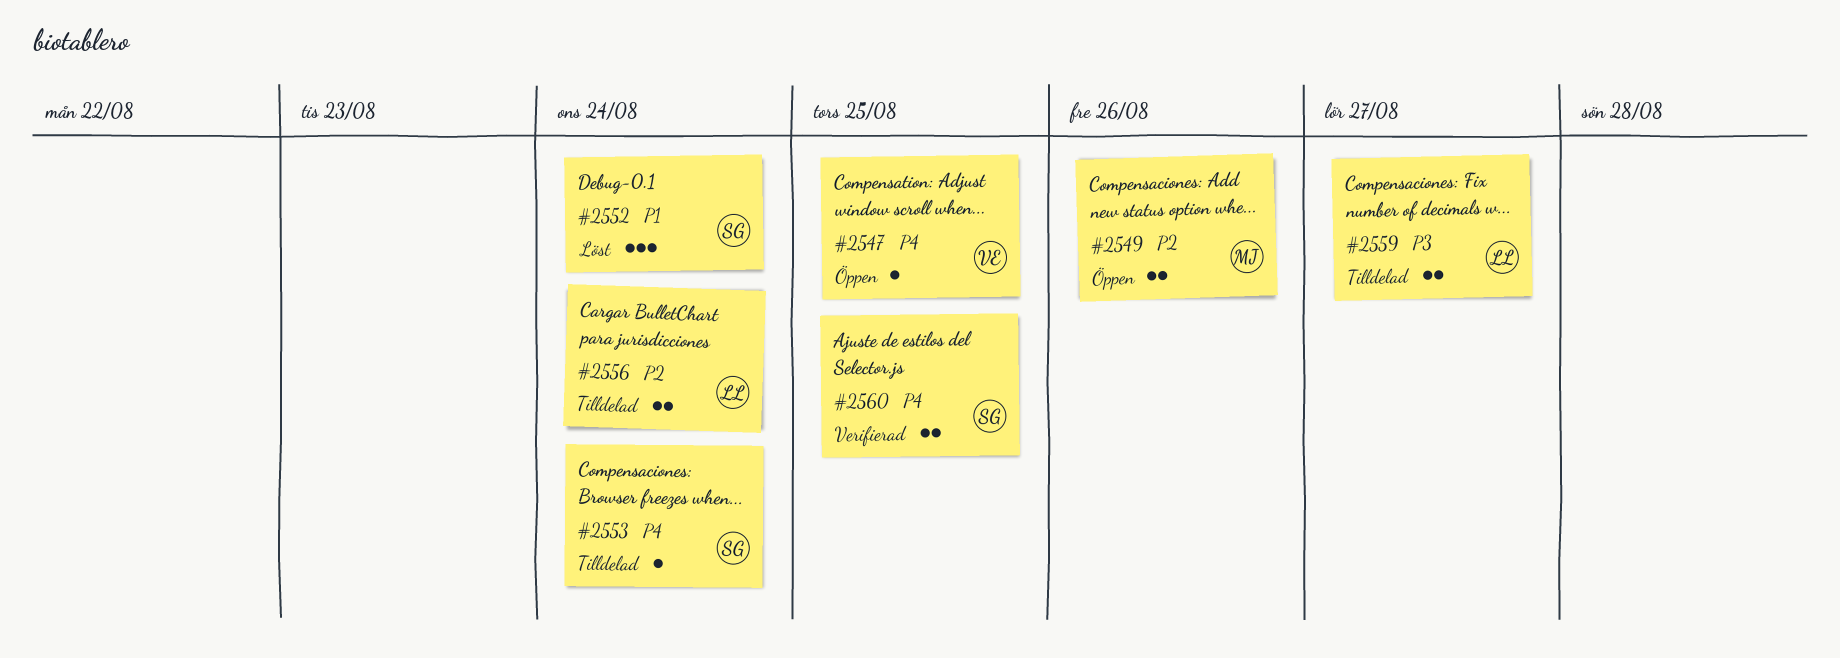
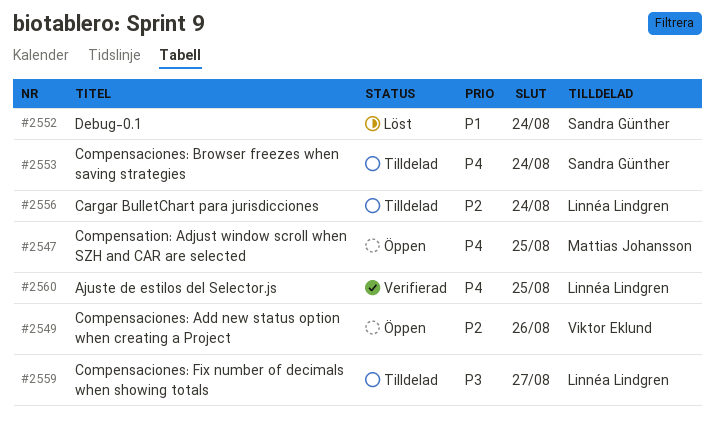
#2547, owner: Viktor Eklund -> Mattias Johansson
#2549, owner: Mattias Johansson -> Viktor Eklund
#2560, owner: Sandra Günther -> Linnéa Lindgren

